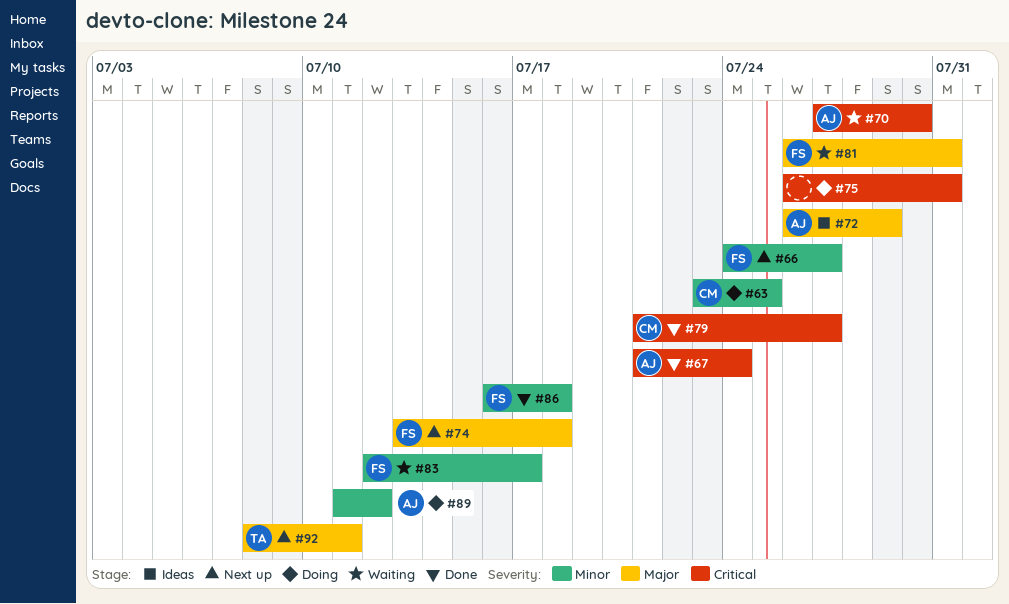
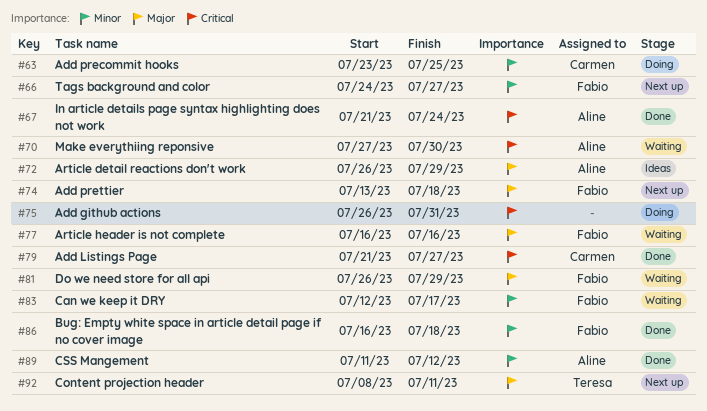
#77: none -> present
#81, due: Jul 31 -> Jul 29
#89, status: Doing -> Done

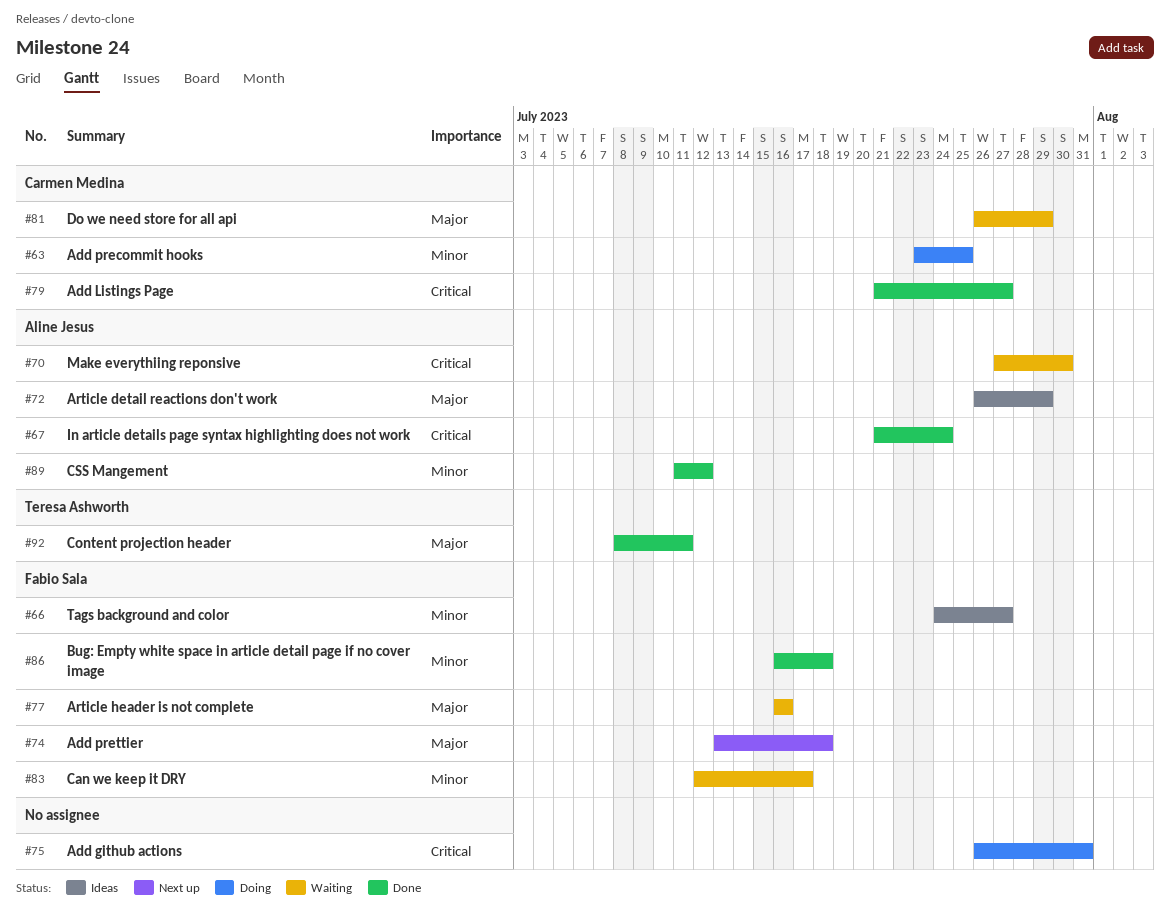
#66, status: Next up -> Ideas
#81, owner: Fabio Sala -> Carmen Medina
#92, status: Next up -> Done

